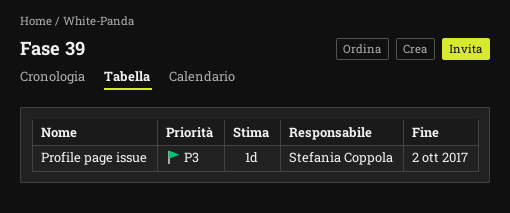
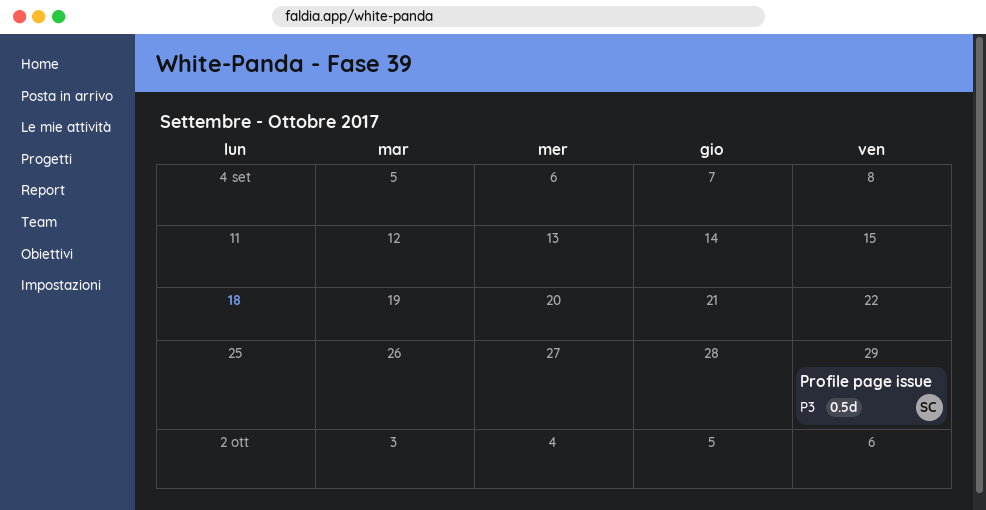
Profile page issue, estimate: 1d -> 0.5d
Profile page issue, due: Oct 2 -> Sep 29

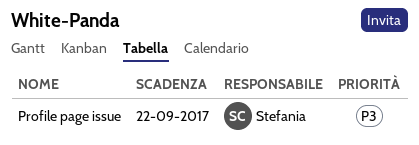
Profile page issue, due: Sep 29 -> Sep 22

